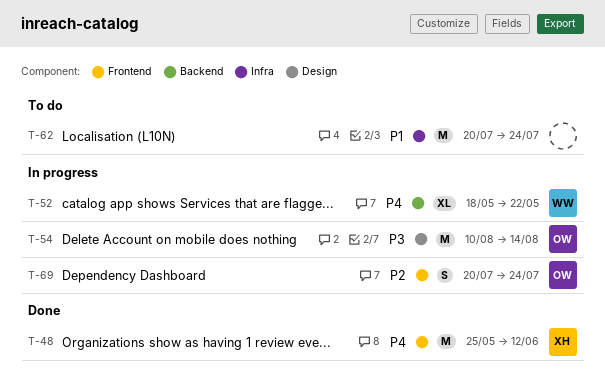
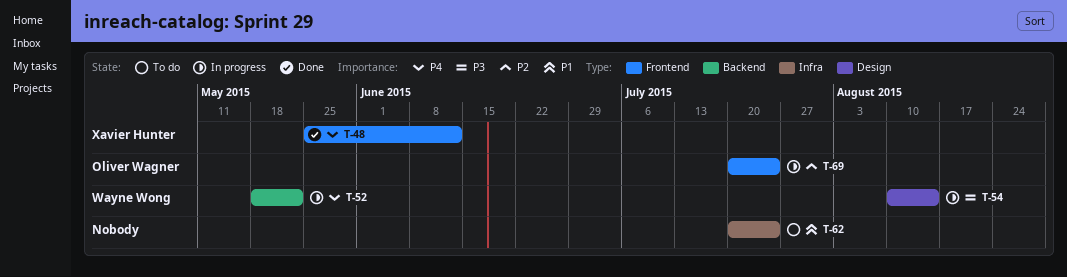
T-54, owner: Oliver Wagner -> Wayne Wong

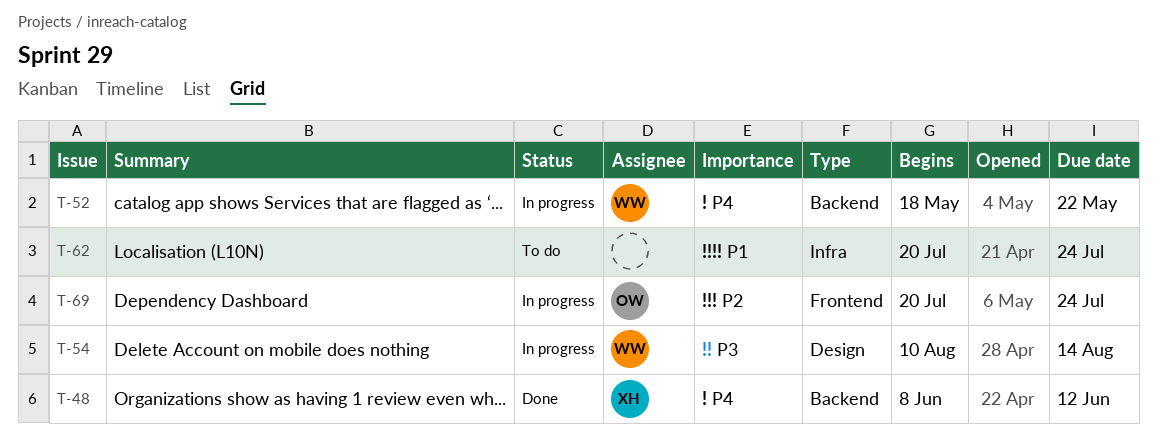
T-48, label: Frontend -> Backend
T-48, start: May 25 -> Jun 8

